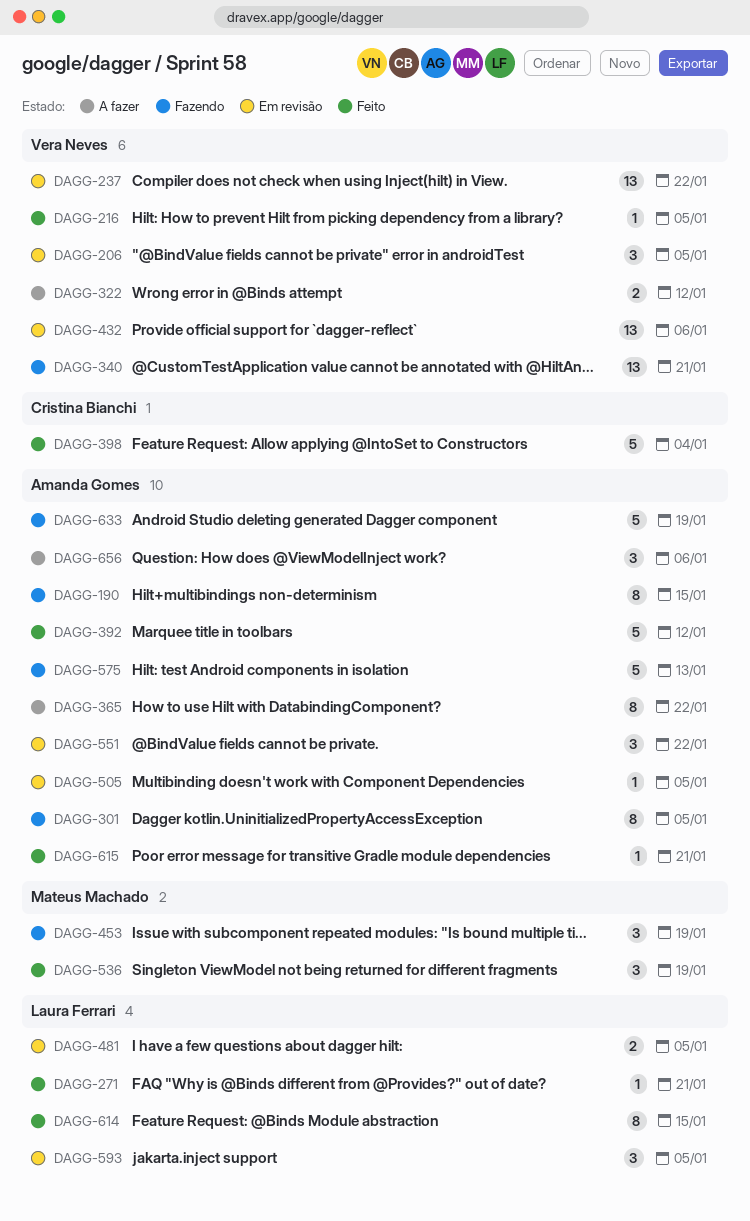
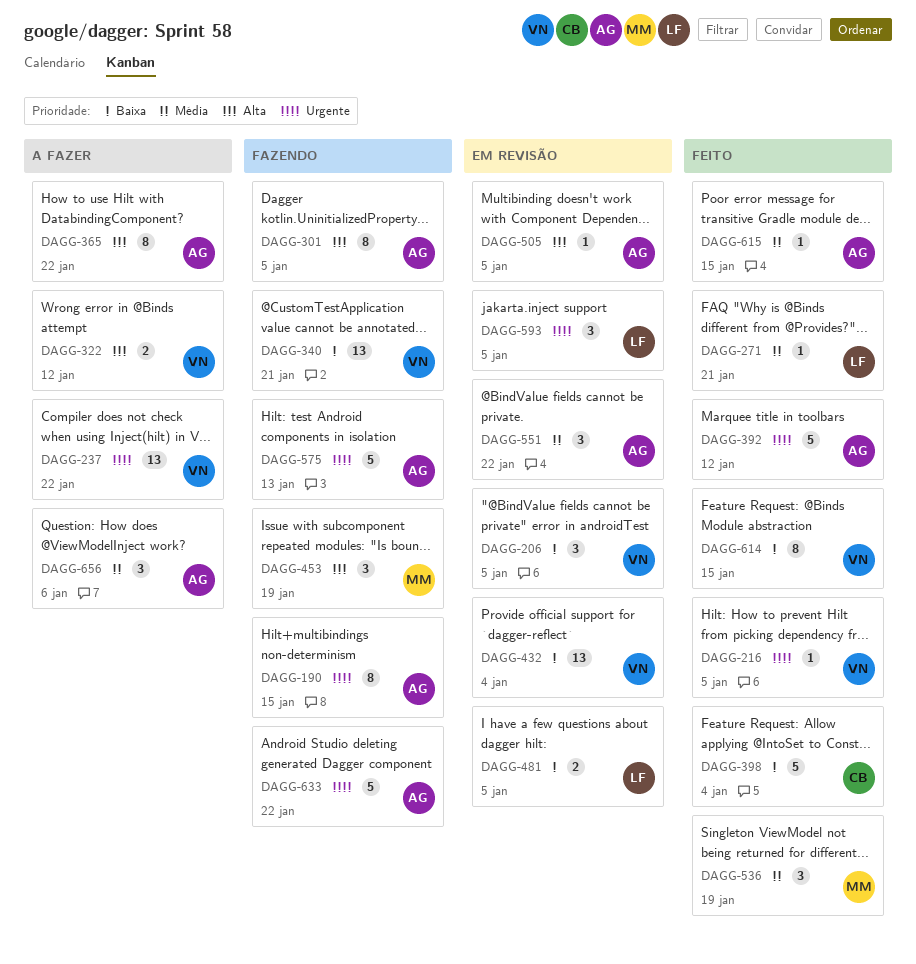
DAGG-237, status: Em revisão -> A fazer
DAGG-432, due: Jan 6 -> Jan 4
DAGG-614, owner: Laura Ferrari -> Vera Neves
DAGG-615, due: Jan 21 -> Jan 15
DAGG-633, due: Jan 19 -> Jan 22

